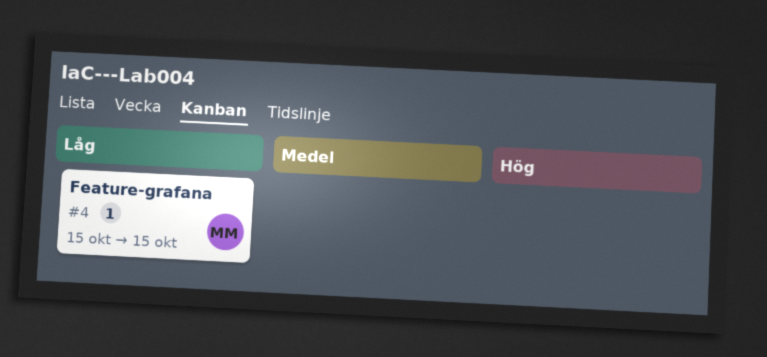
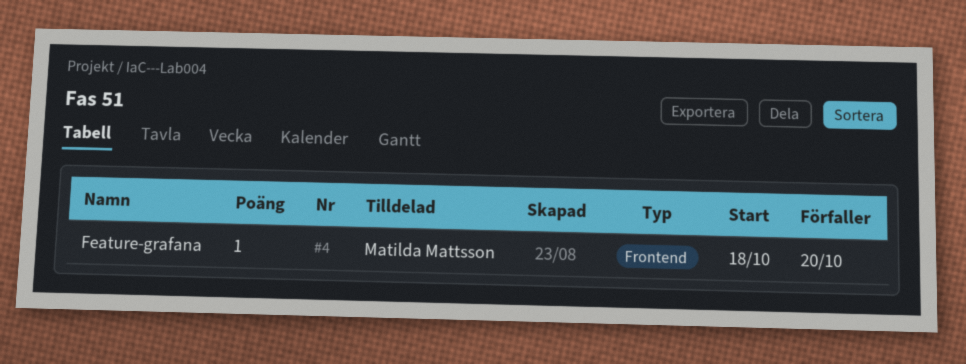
#4, start: Oct 15 -> Oct 18
#4, due: Oct 15 -> Oct 20

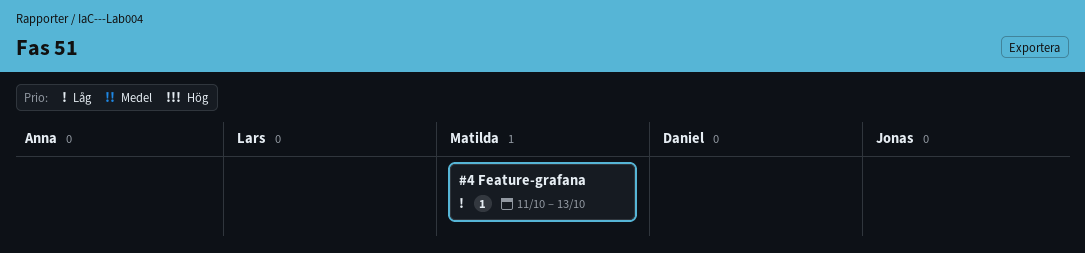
#4, start: Oct 18 -> Oct 11
#4, due: Oct 20 -> Oct 13

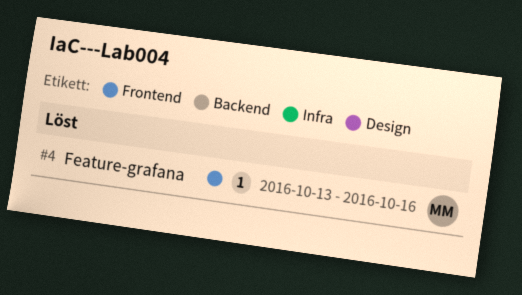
#4, start: Oct 11 -> Oct 13
#4, due: Oct 13 -> Oct 16

